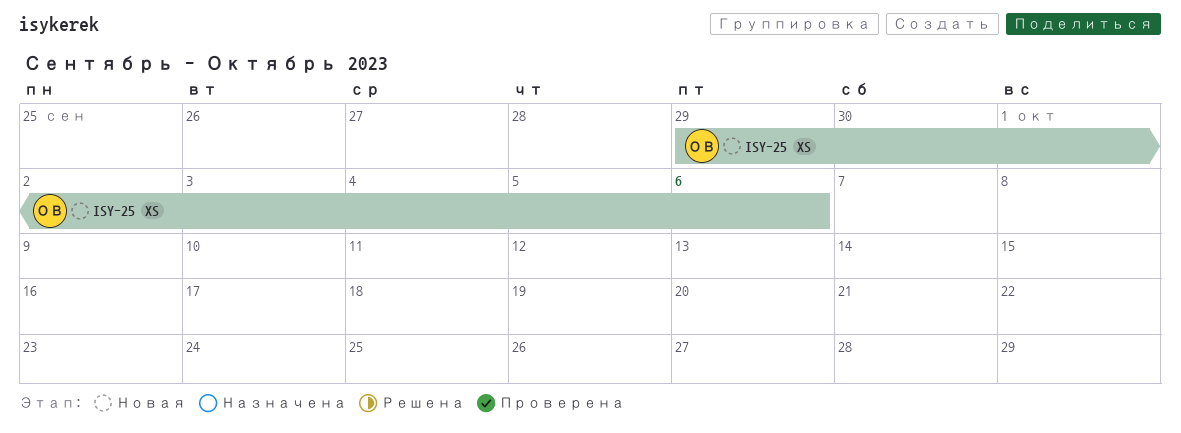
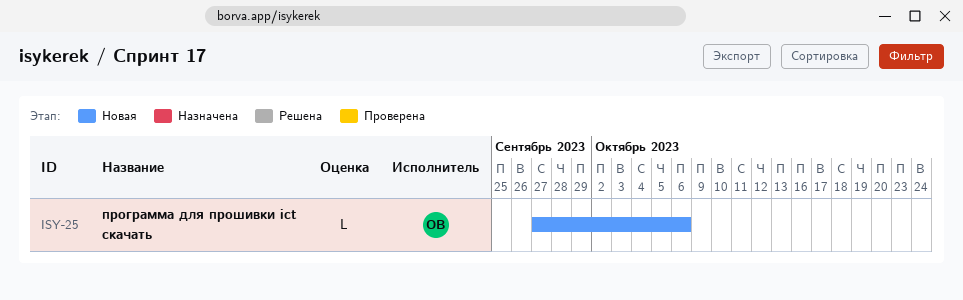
ISY-25, estimate: XS -> L
ISY-25, start: Sep 29 -> Sep 27

